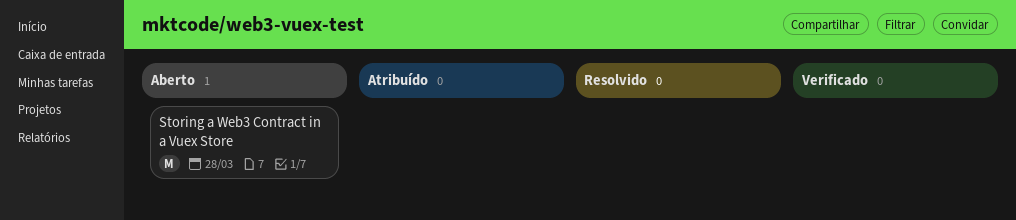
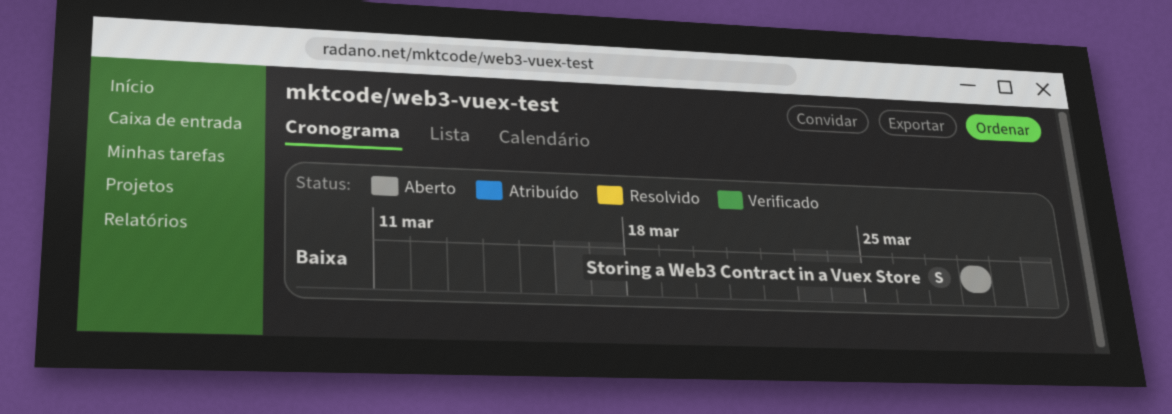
Storing a Web3 Contract in a Vuex Store, estimate: M -> S

